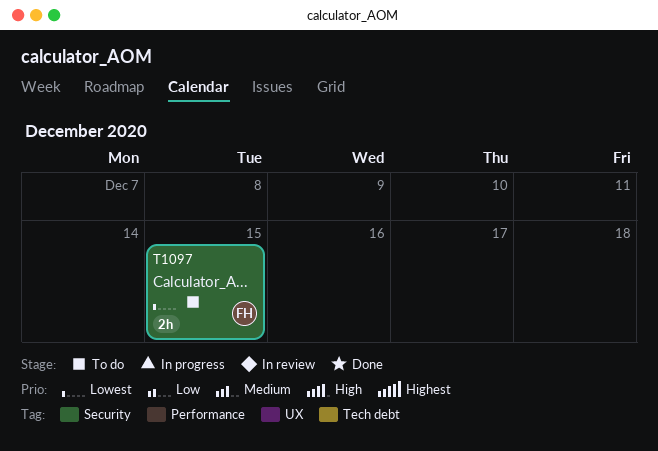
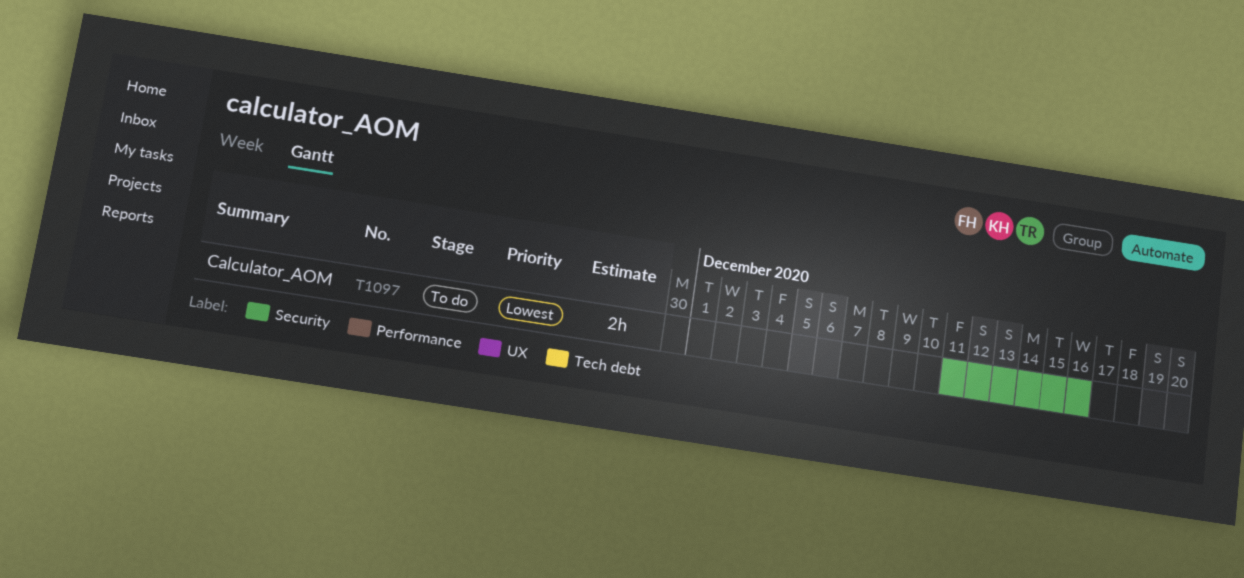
T1097, due: Dec 15 -> Dec 16

